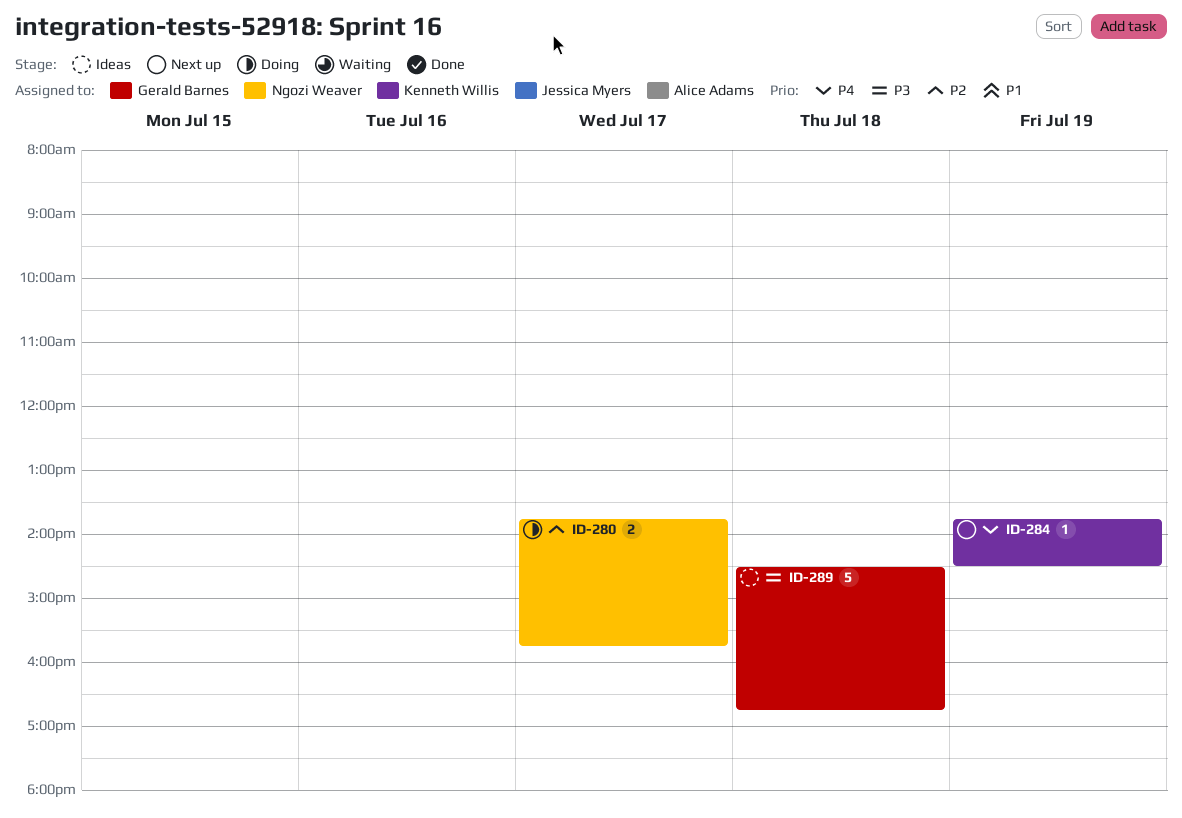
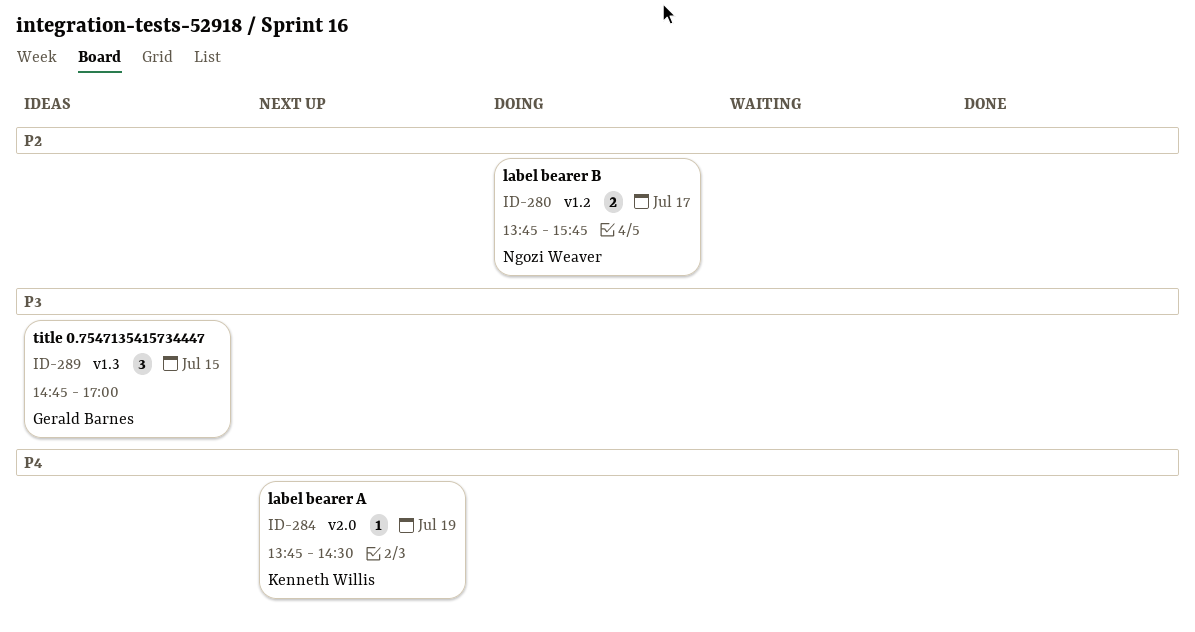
ID-289, estimate: 5 -> 3
ID-289, day: Jul 18 -> Jul 15
ID-289, begins: 14:30 -> 14:45
ID-289, ends: 16:45 -> 17:00

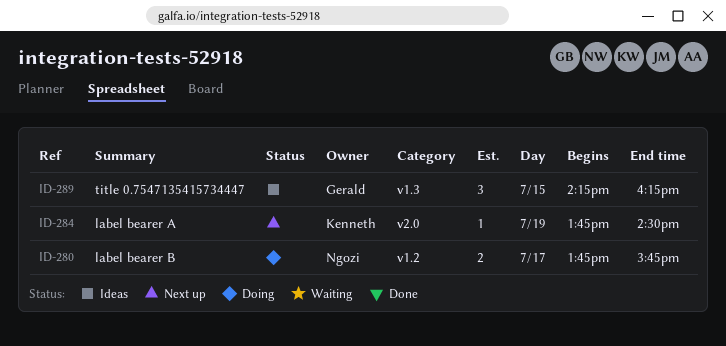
ID-289, begins: 14:45 -> 14:15
ID-289, ends: 17:00 -> 16:15

